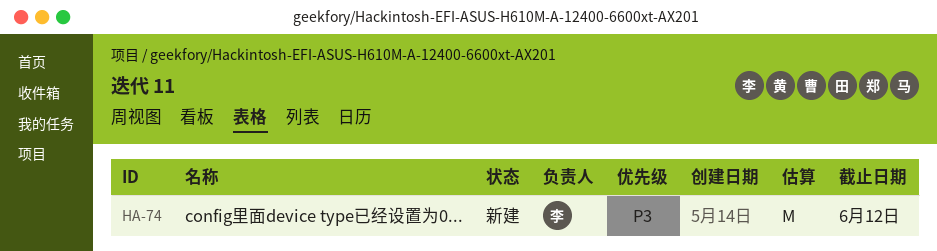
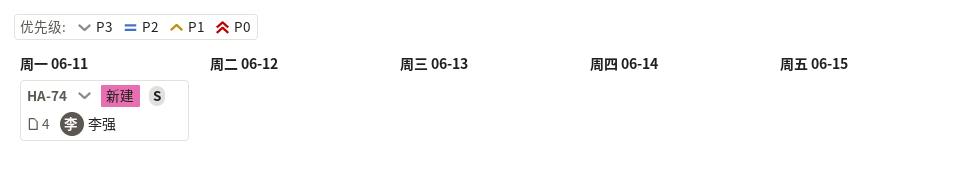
HA-74, estimate: M -> S
HA-74, due: Jun 12 -> Jun 11

